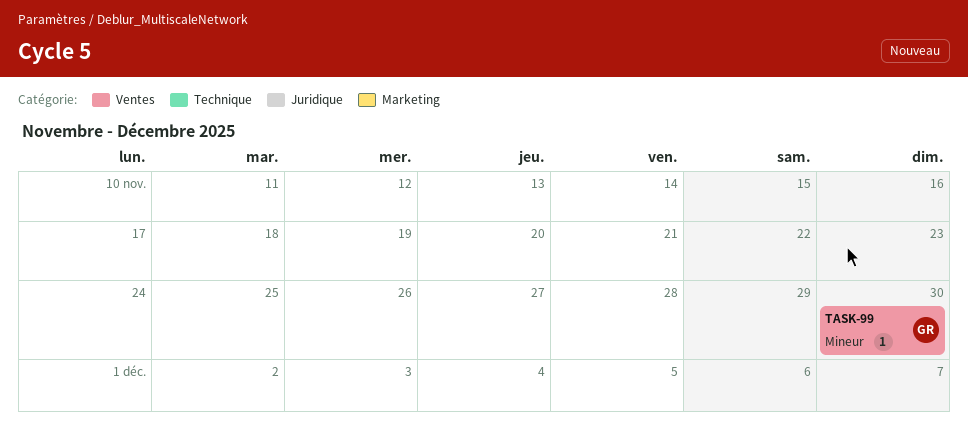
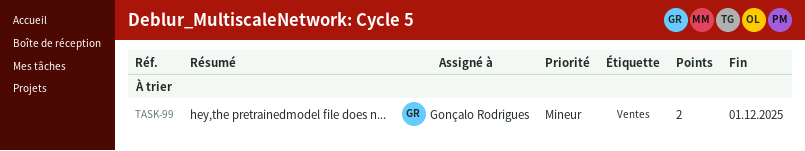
TASK-99, estimate: 1 -> 2
TASK-99, due: Nov 30 -> Dec 1

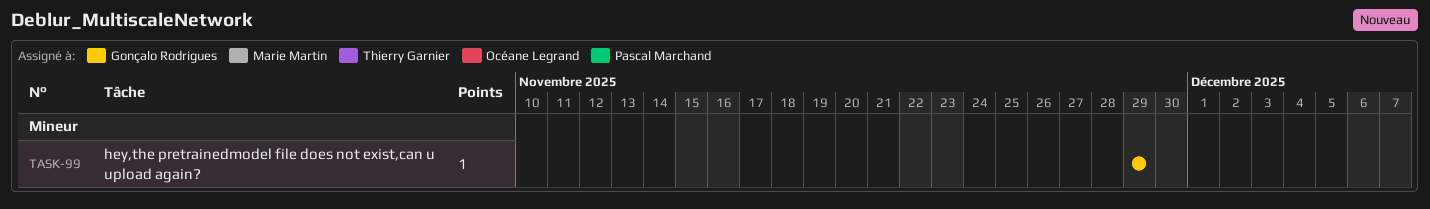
TASK-99, estimate: 2 -> 1
TASK-99, due: Dec 1 -> Nov 29

